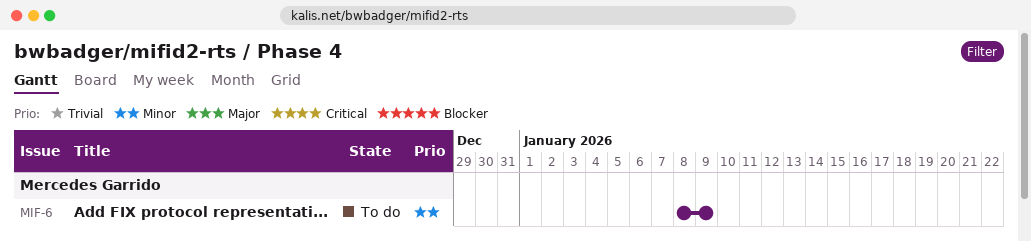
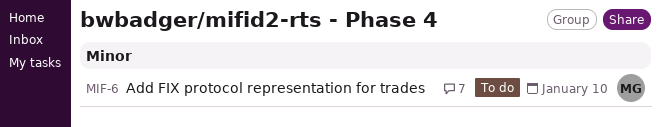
MIF-6, due: Jan 9 -> Jan 10

